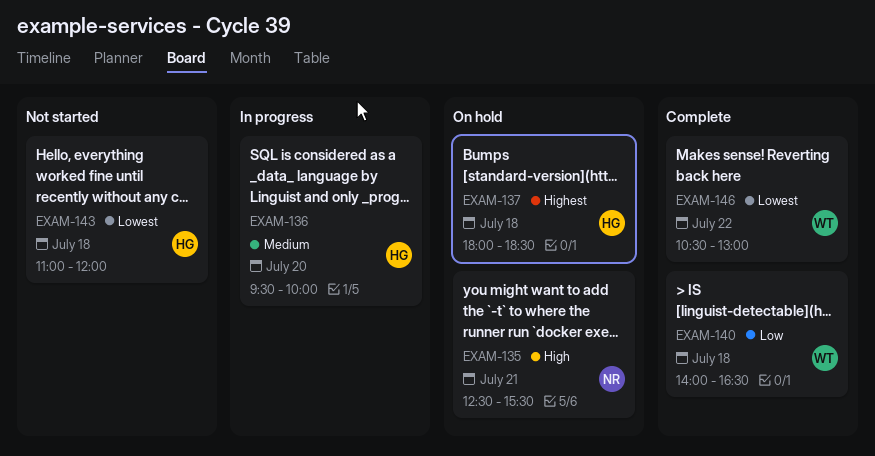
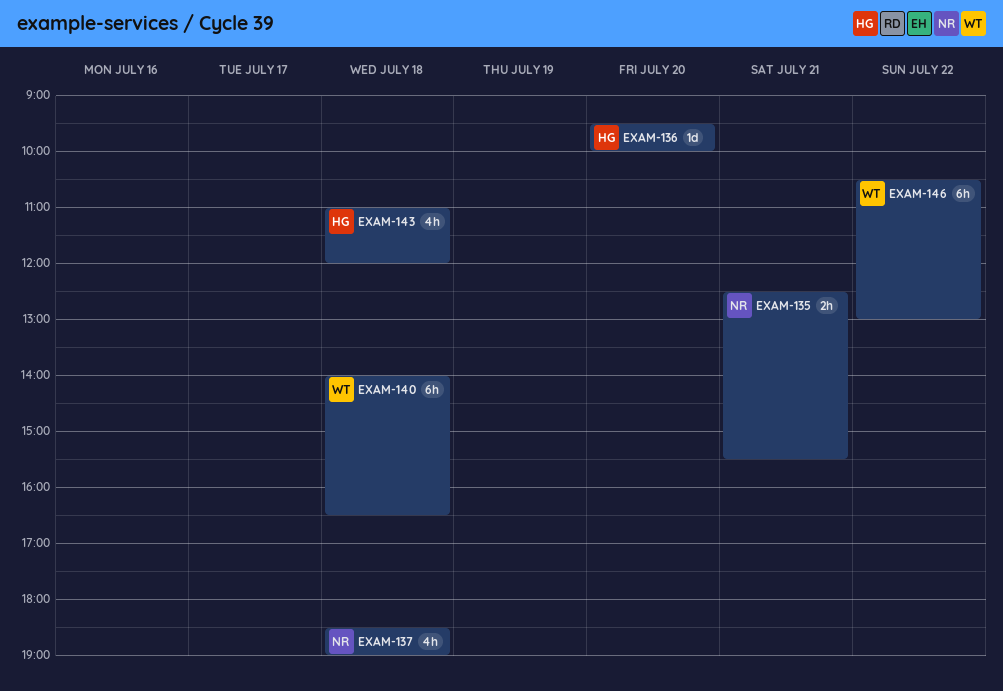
EXAM-137, owner: HG -> NR
EXAM-137, begins: 18:00 -> 18:30
EXAM-137, ends: 18:30 -> 19:00

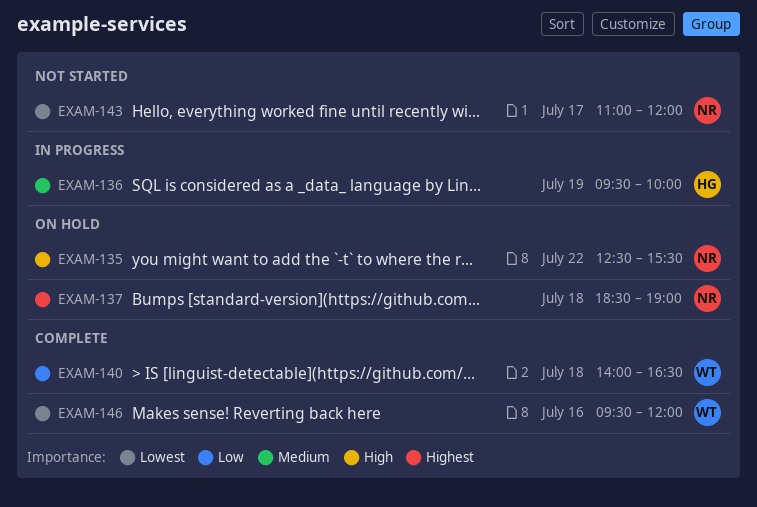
EXAM-135, day: Jul 21 -> Jul 22
EXAM-136, day: Jul 20 -> Jul 19
EXAM-143, owner: HG -> NR
EXAM-143, day: Jul 18 -> Jul 17
EXAM-146, day: Jul 22 -> Jul 16
EXAM-146, begins: 10:30 -> 09:30
EXAM-146, ends: 13:00 -> 12:00

